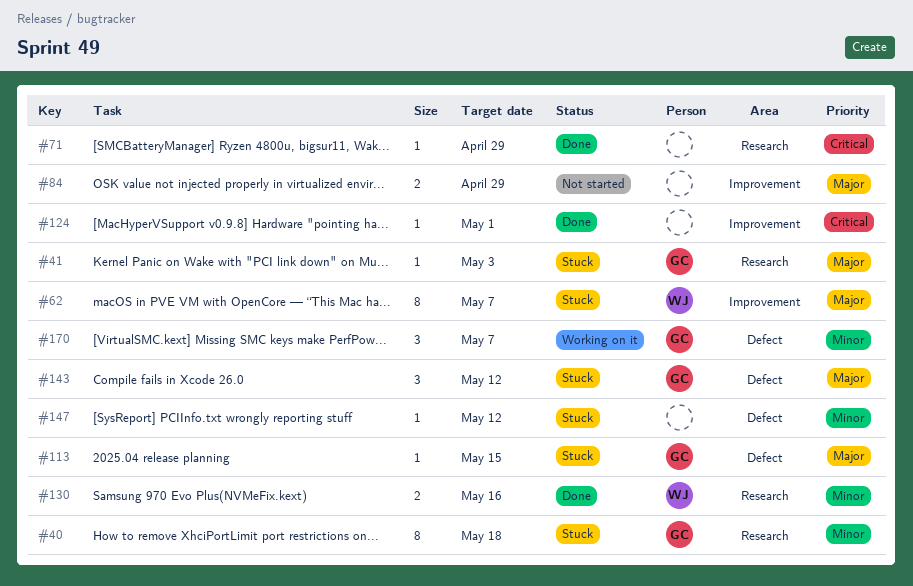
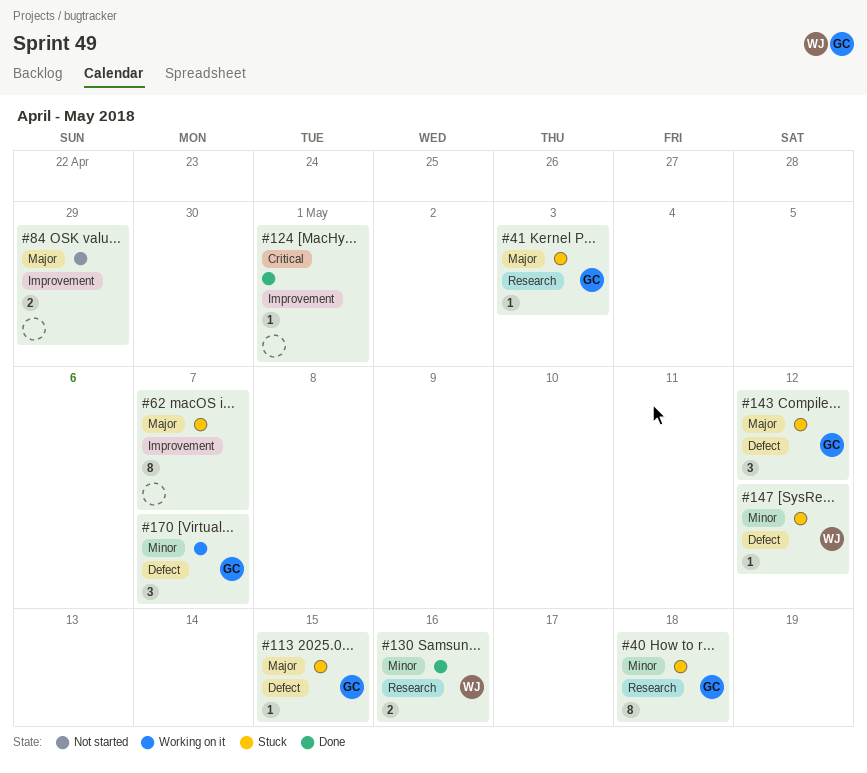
#62, owner: WJ -> none
#71: present -> none
#147, owner: none -> WJ

